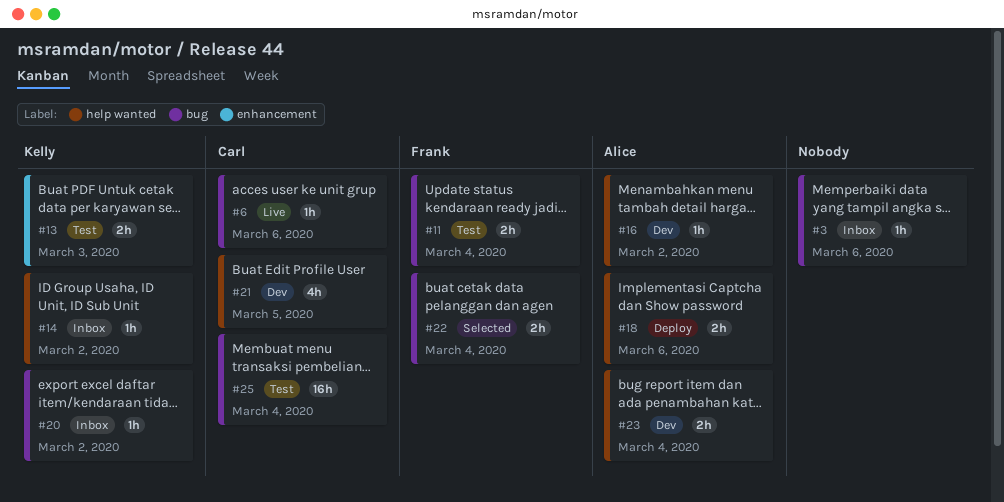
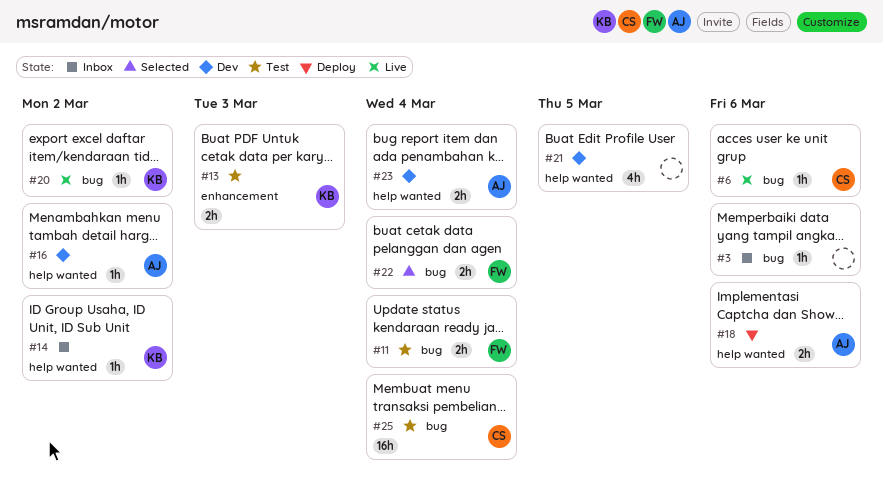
#20, status: Inbox -> Live
#21, owner: Carl -> none

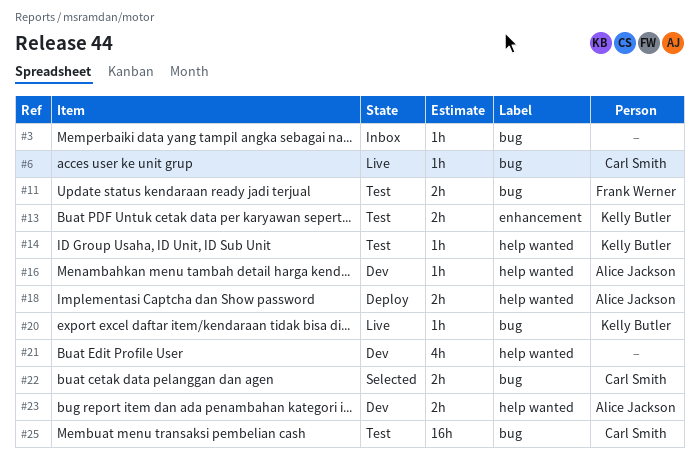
#14, status: Inbox -> Test
#22, owner: Frank Werner -> Carl Smith

